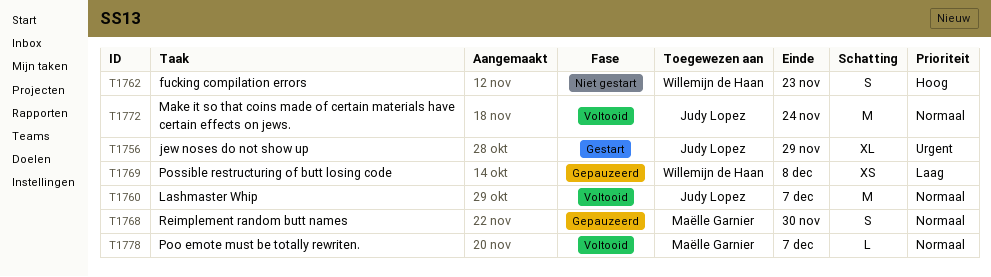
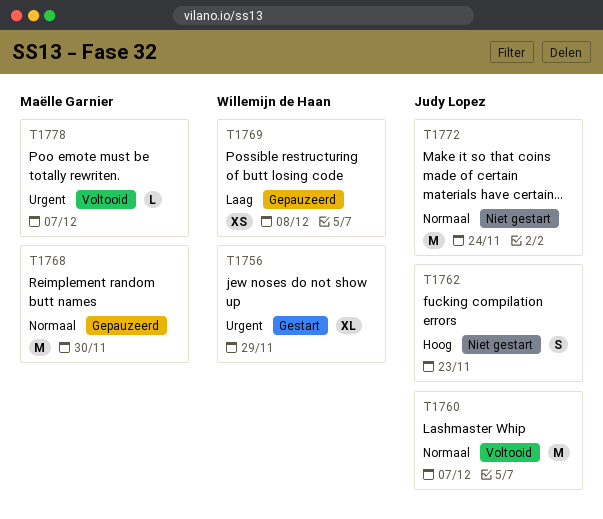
T1756, owner: Judy Lopez -> Willemijn de Haan
T1762, owner: Willemijn de Haan -> Judy Lopez
T1768, estimate: S -> M
T1772, status: Voltooid -> Niet gestart
T1778, priority: Normaal -> Urgent

